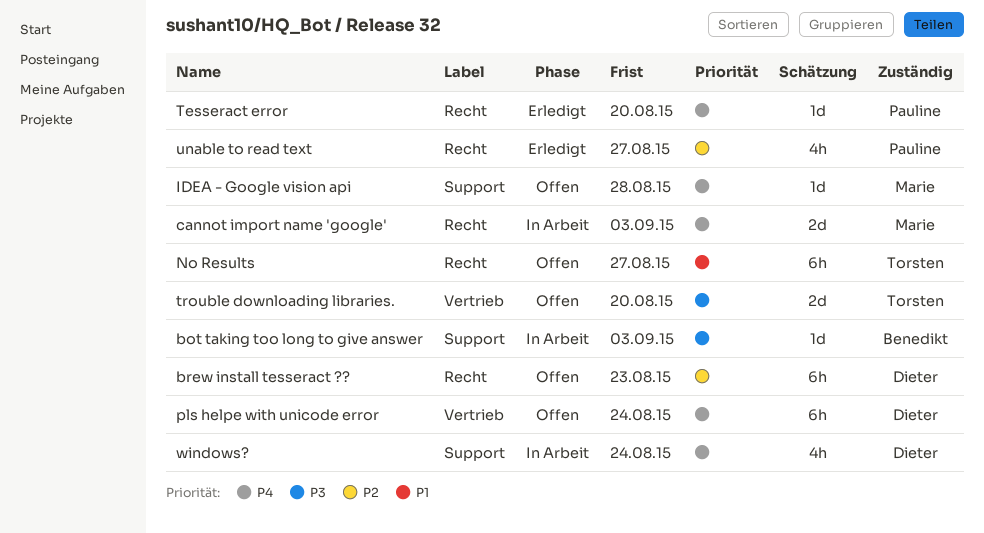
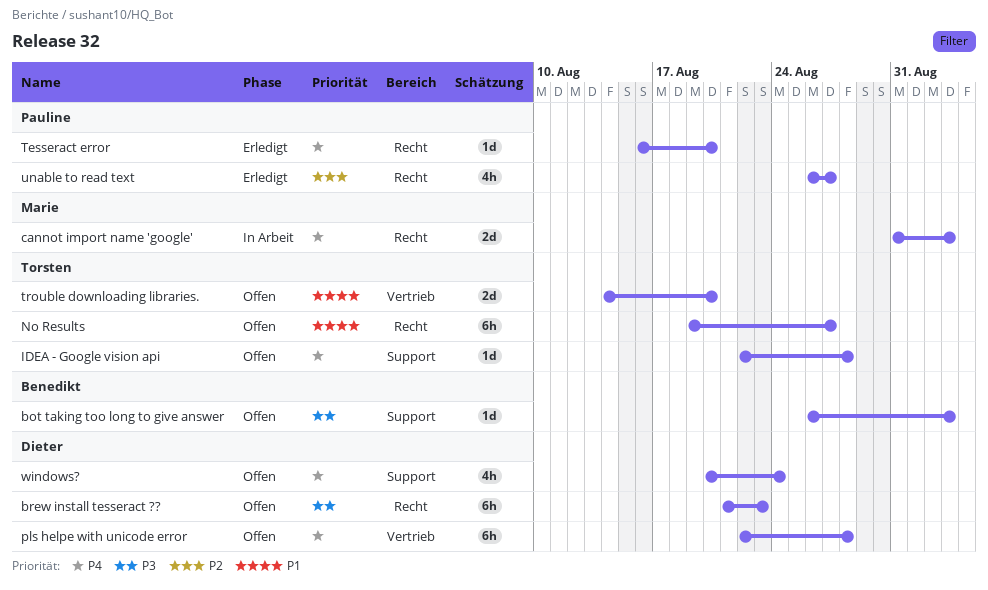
bot taking too long to give answer, status: In Arbeit -> Offen
brew install tesseract ??, priority: P2 -> P3
IDEA - Google vision api, owner: Marie -> Torsten
pls helpe with unicode error, due: Aug 24 -> Aug 28
trouble downloading libraries., priority: P3 -> P1
windows?, status: In Arbeit -> Offen

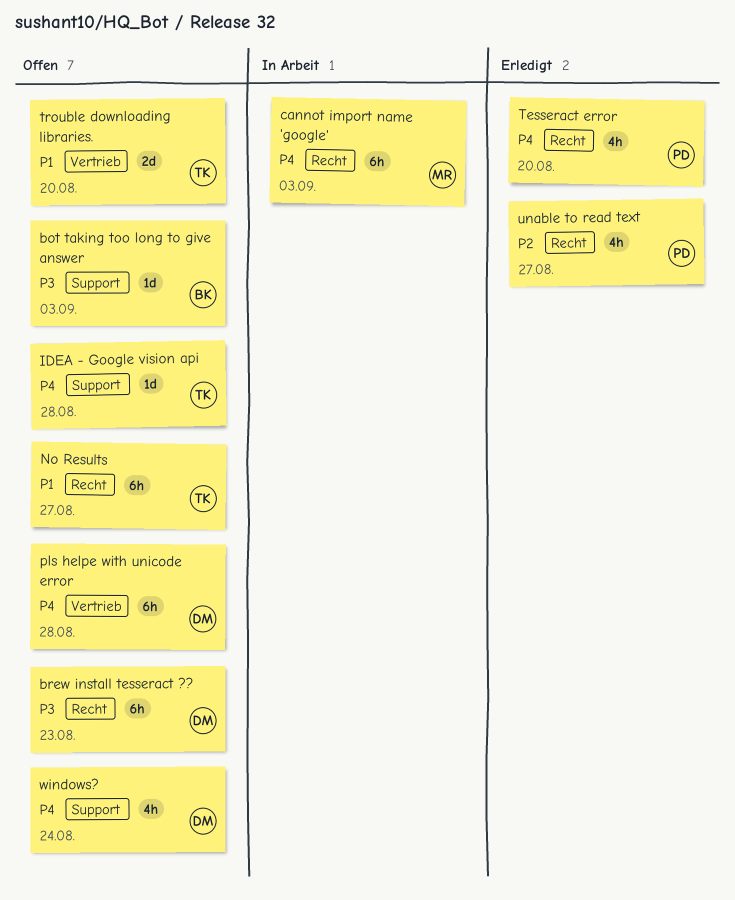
cannot import name 'google', estimate: 2d -> 6h
Tesseract error, estimate: 1d -> 4h

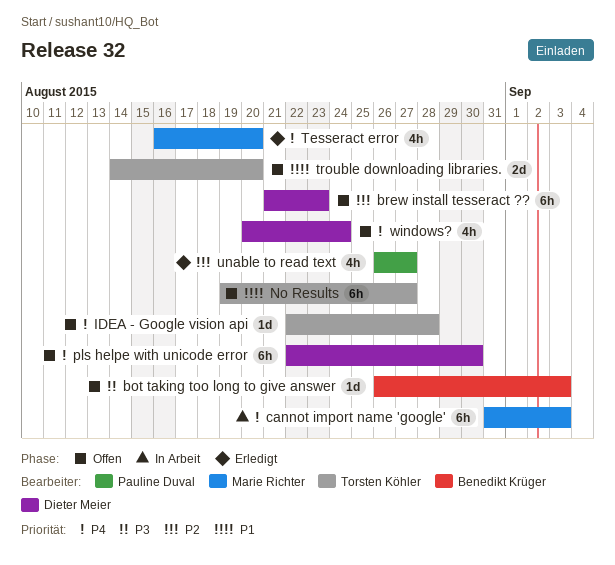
brew install tesseract ??, priority: P3 -> P2
pls helpe with unicode error, due: Aug 28 -> Aug 30
Tesseract error, owner: Pauline Duval -> Marie Richter

